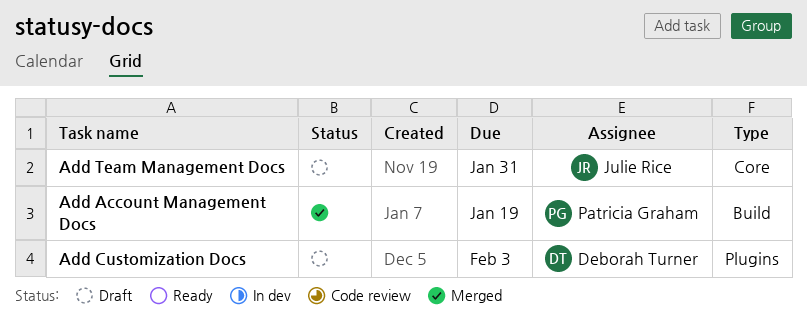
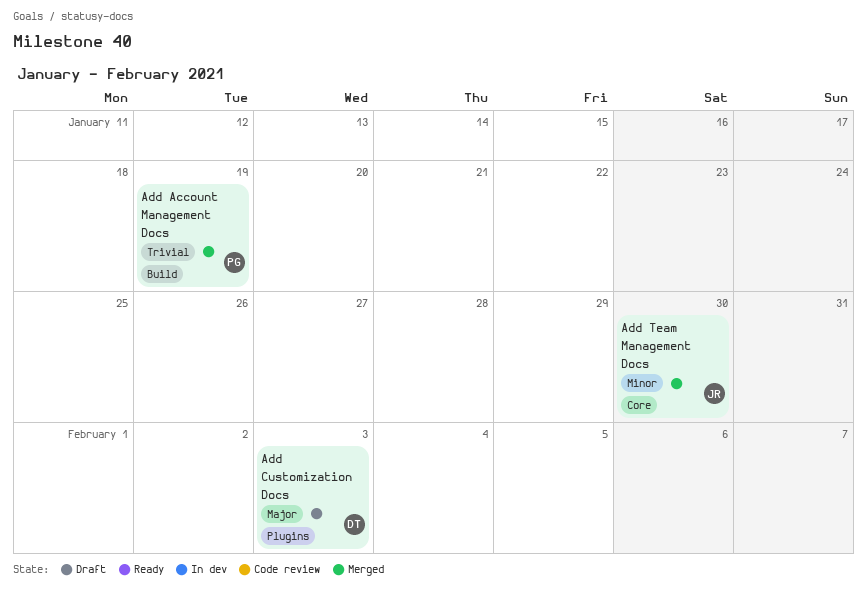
Add Team Management Docs, status: Draft -> Merged
Add Team Management Docs, due: Jan 31 -> Jan 30

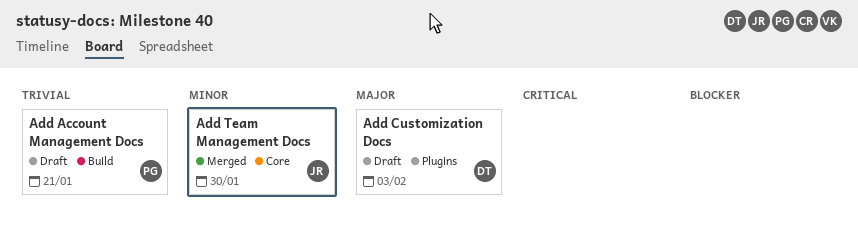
Add Account Management Docs, status: Merged -> Draft
Add Account Management Docs, due: Jan 19 -> Jan 21

